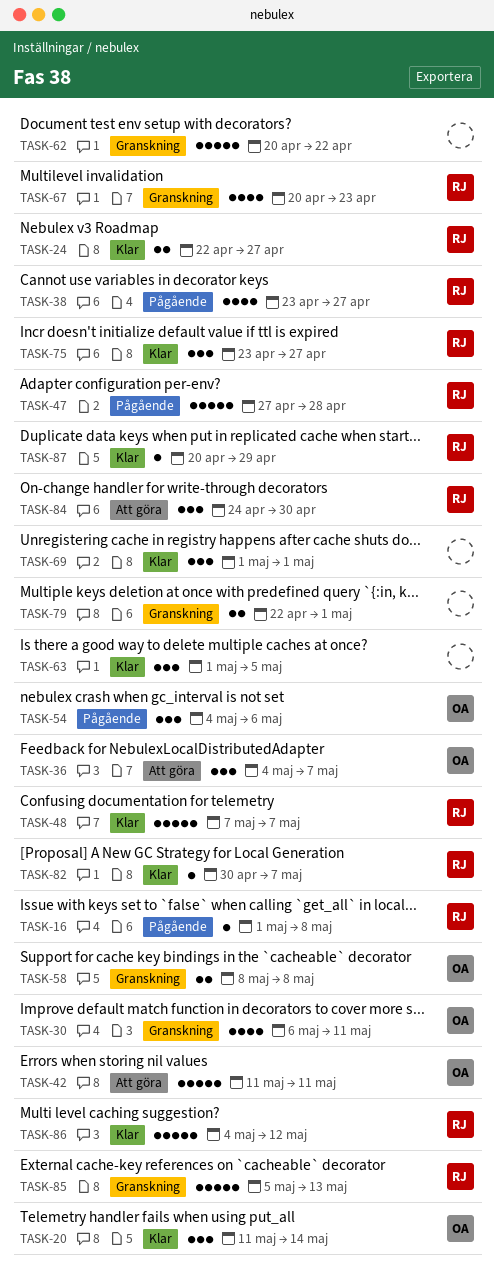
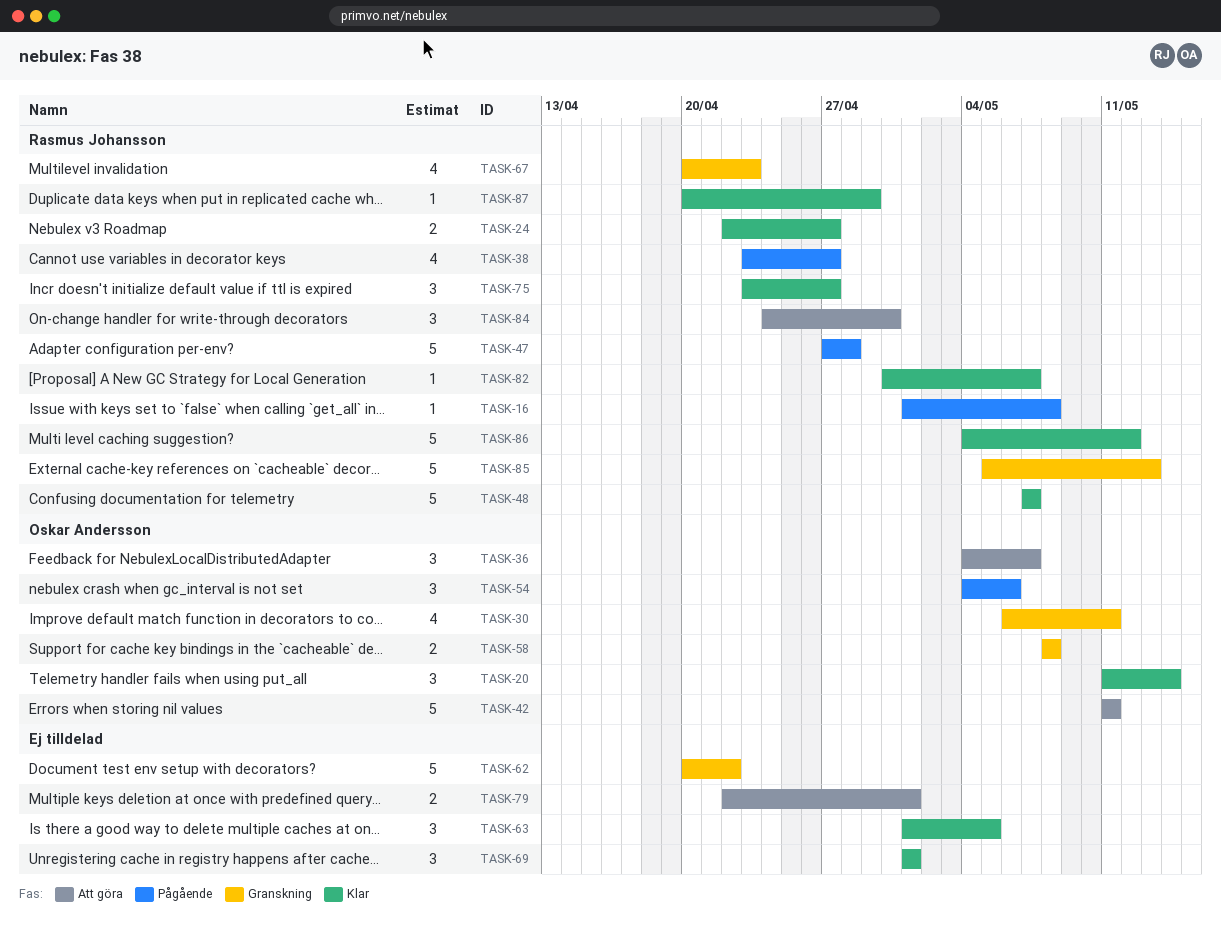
TASK-79, status: Granskning -> Att göra

